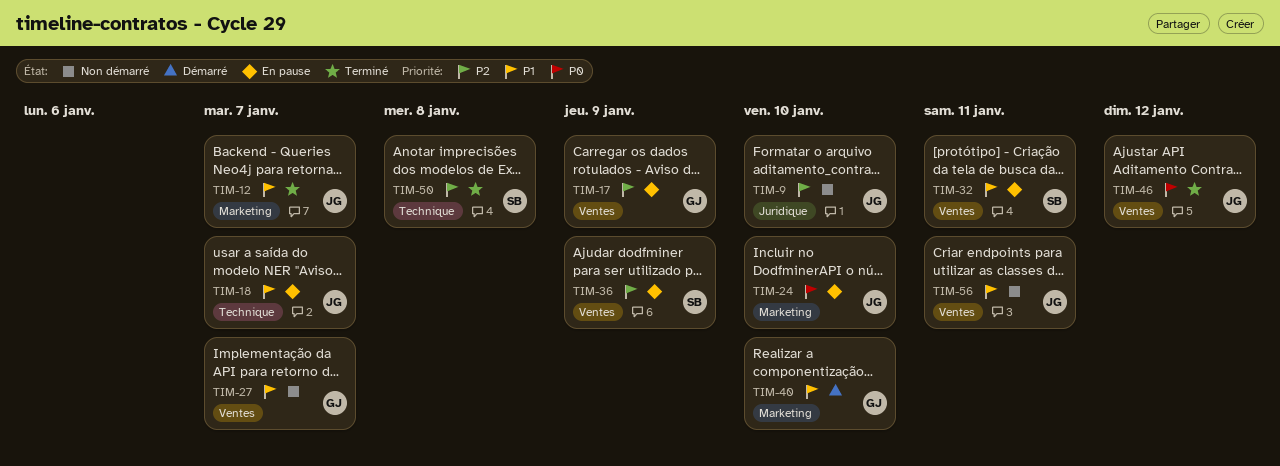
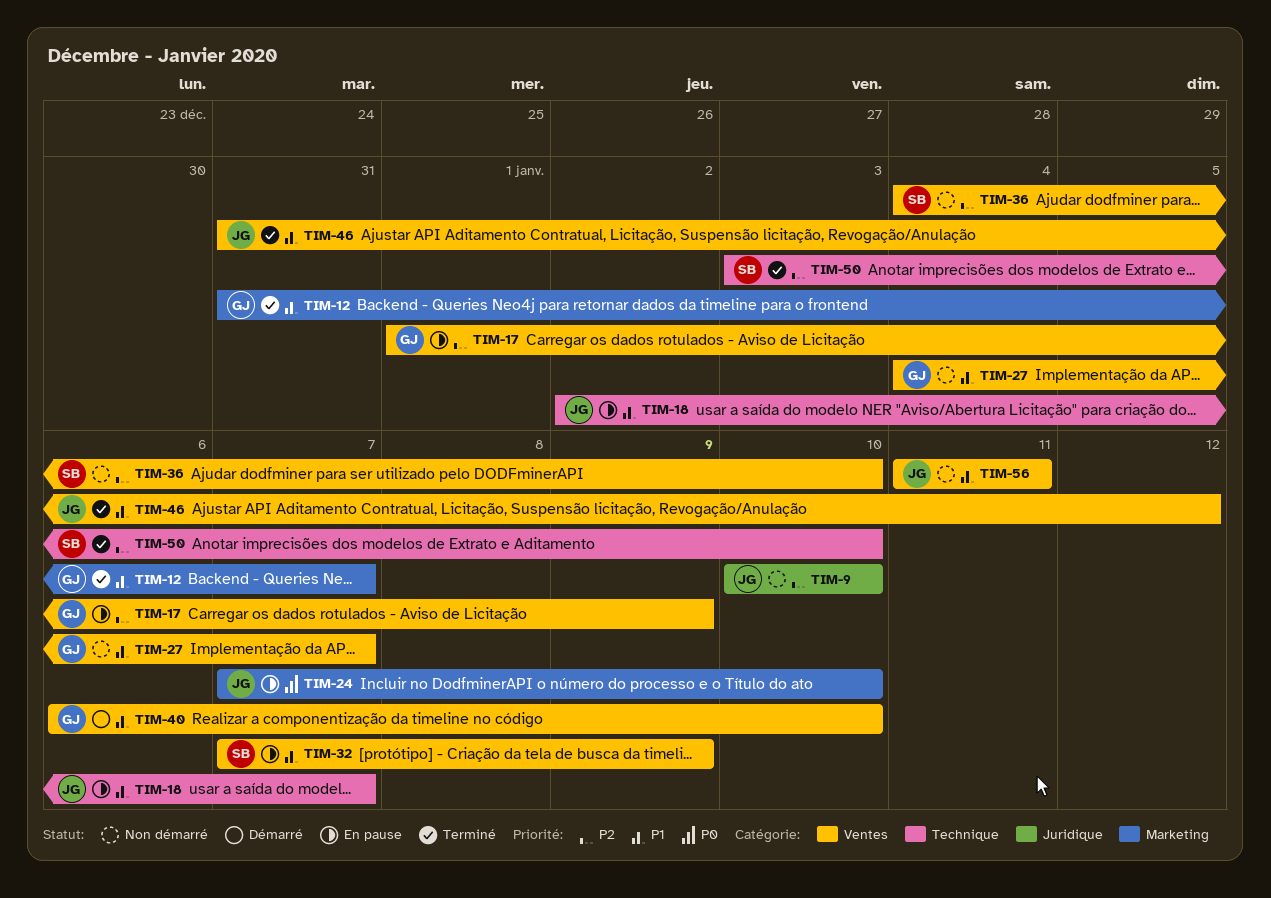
TIM-12, owner: JG -> GJ
TIM-32, due: Jan 11 -> Jan 9
TIM-36, status: En pause -> Non démarré
TIM-36, due: Jan 9 -> Jan 10
TIM-40, label: Marketing -> Ventes
TIM-46, priority: P0 -> P1
TIM-50, due: Jan 8 -> Jan 10

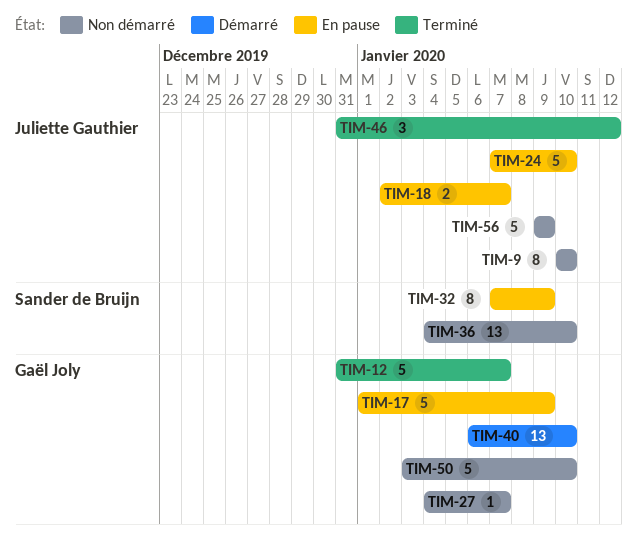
TIM-50, status: Terminé -> Non démarré
TIM-50, owner: Sander de Bruijn -> Gaël Joly
TIM-56, start: Jan 11 -> Jan 9
TIM-56, due: Jan 11 -> Jan 9

